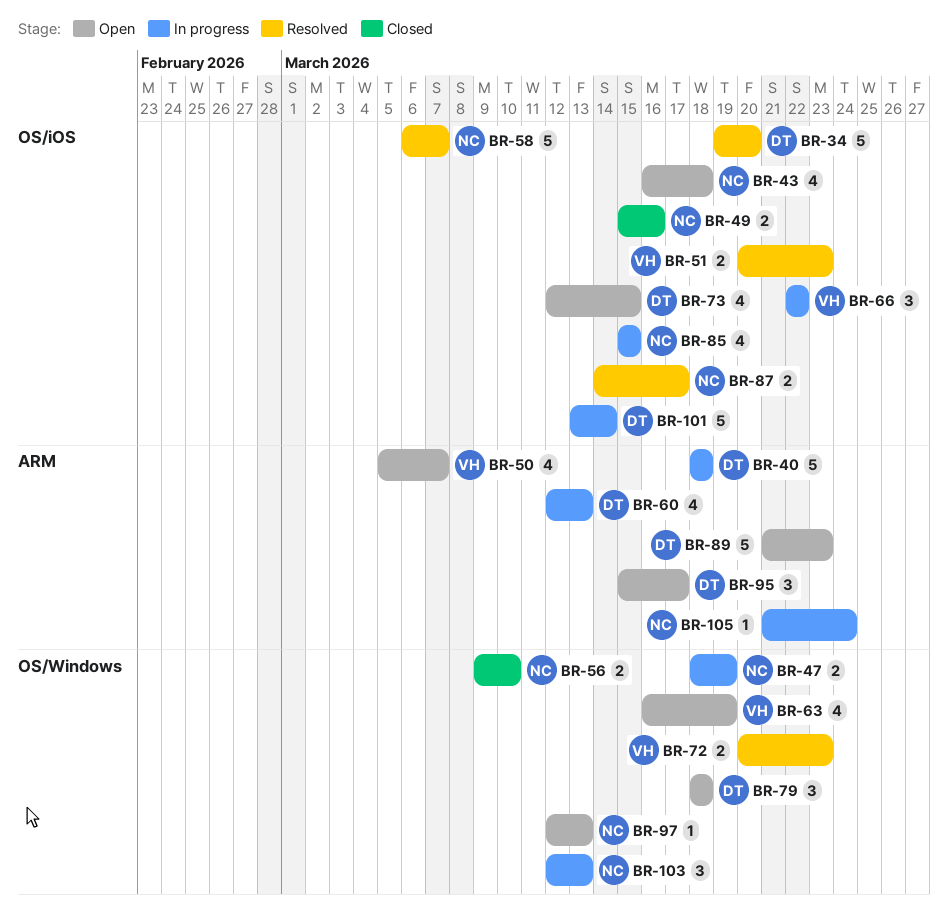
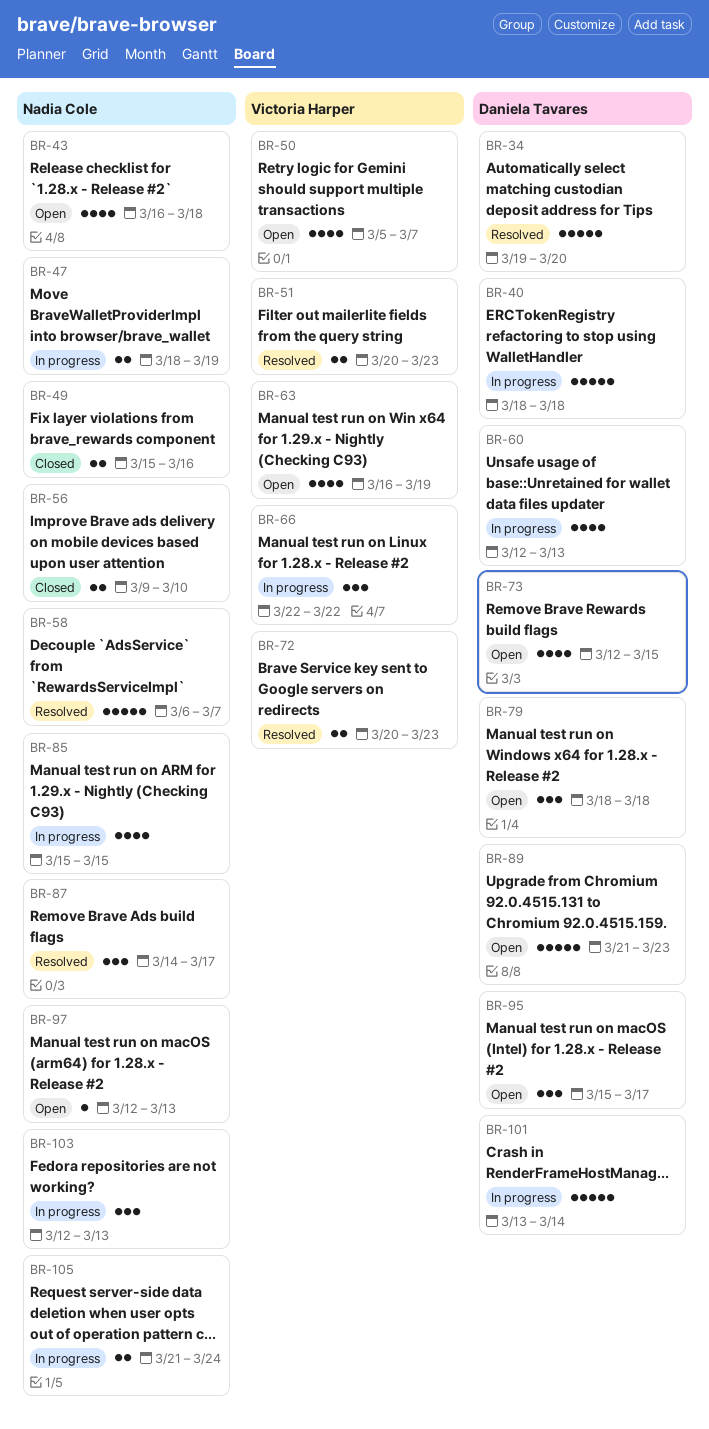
BR-87, estimate: 2 -> 3
BR-105, estimate: 1 -> 2

